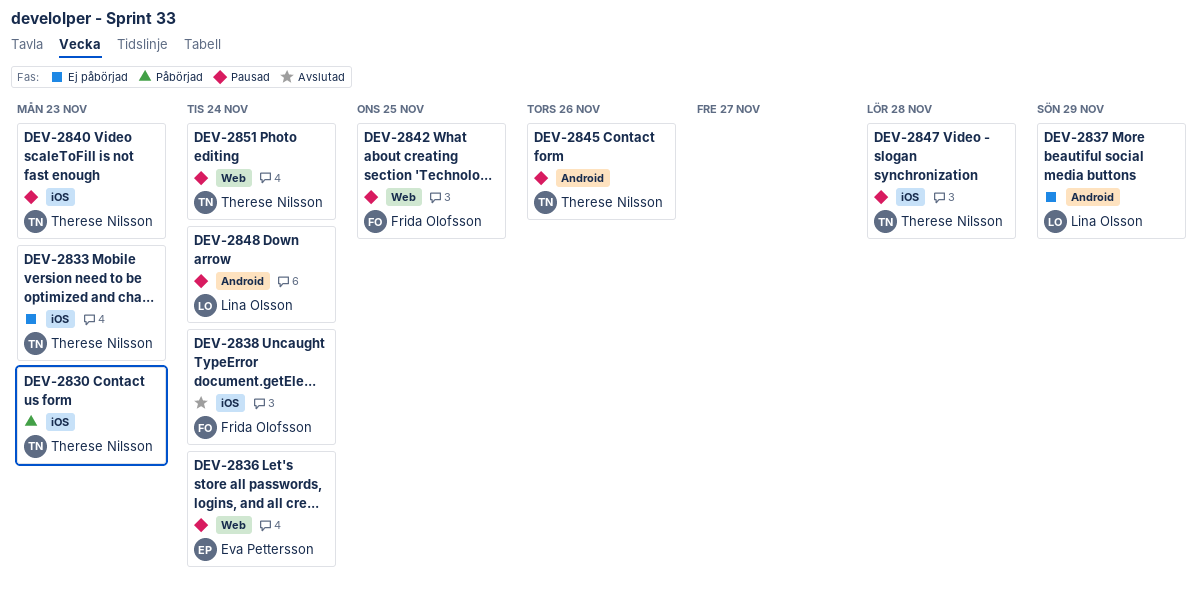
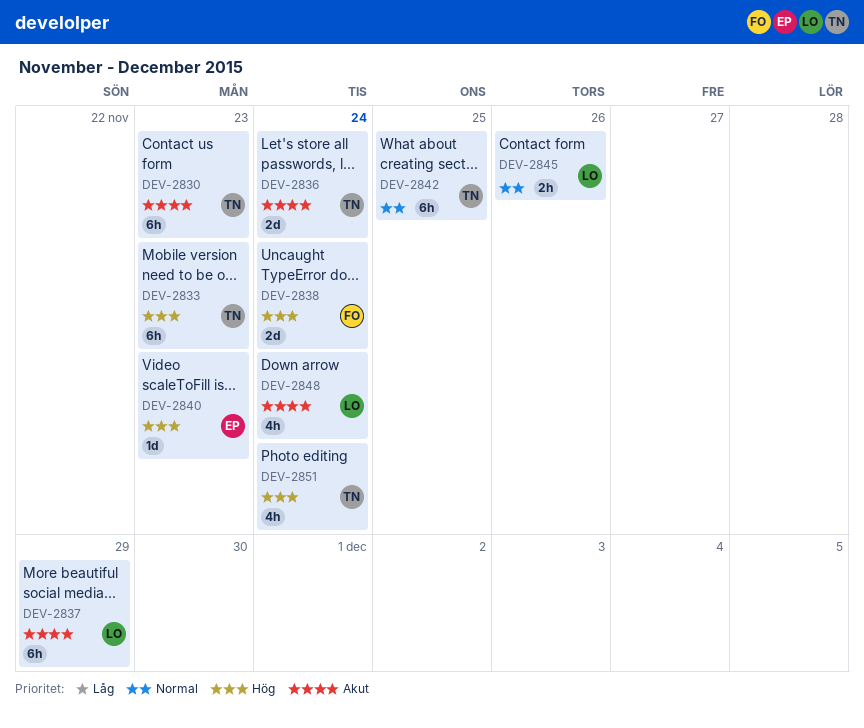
DEV-2836, owner: Eva Pettersson -> Therese Nilsson
DEV-2840, owner: Therese Nilsson -> Eva Pettersson
DEV-2842, owner: Frida Olofsson -> Therese Nilsson
DEV-2845, owner: Therese Nilsson -> Lina Olsson
DEV-2847: present -> none

